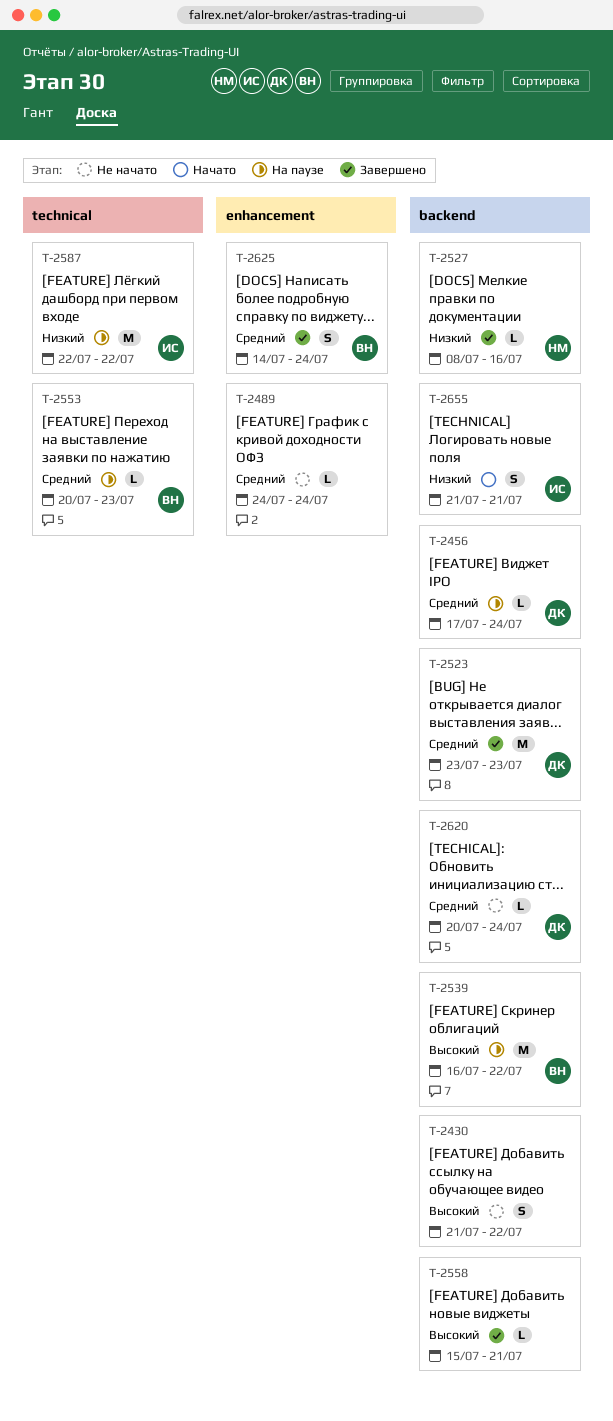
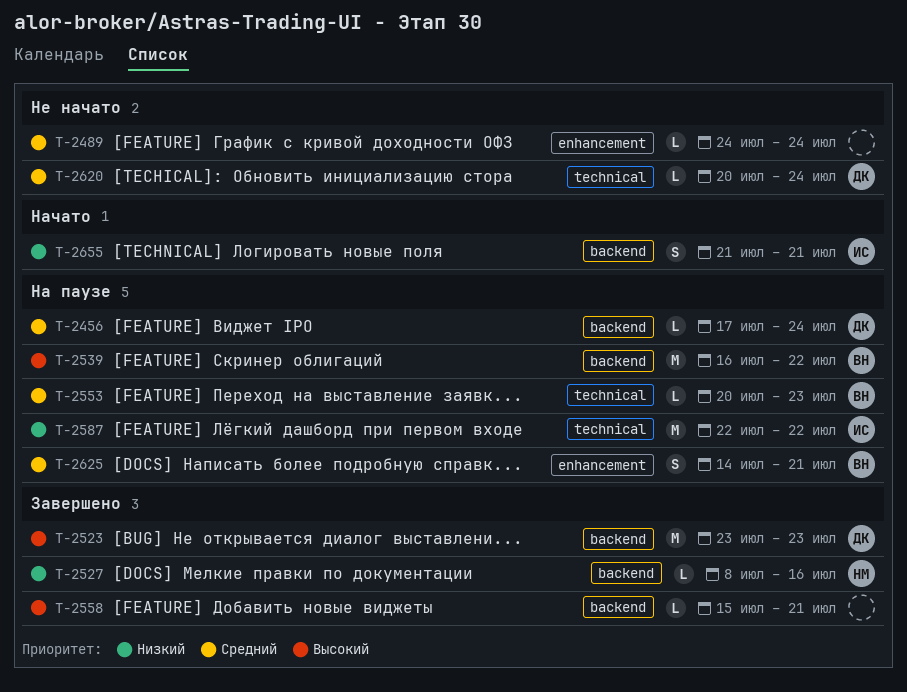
T-2430: present -> none
T-2523, priority: Средний -> Высокий
T-2620, label: backend -> technical
T-2625, status: Завершено -> На паузе
T-2625, due: Jul 24 -> Jul 21

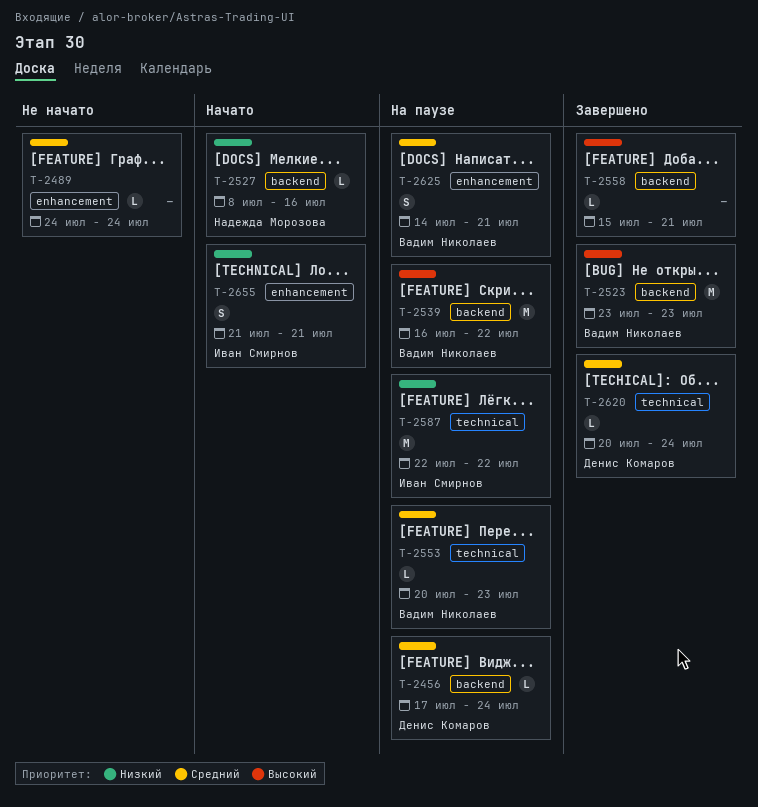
T-2523, owner: Денис Комаров -> Вадим Николаев
T-2527, status: Завершено -> Начато
T-2620, status: Не начато -> Завершено
T-2655, label: backend -> enhancement

